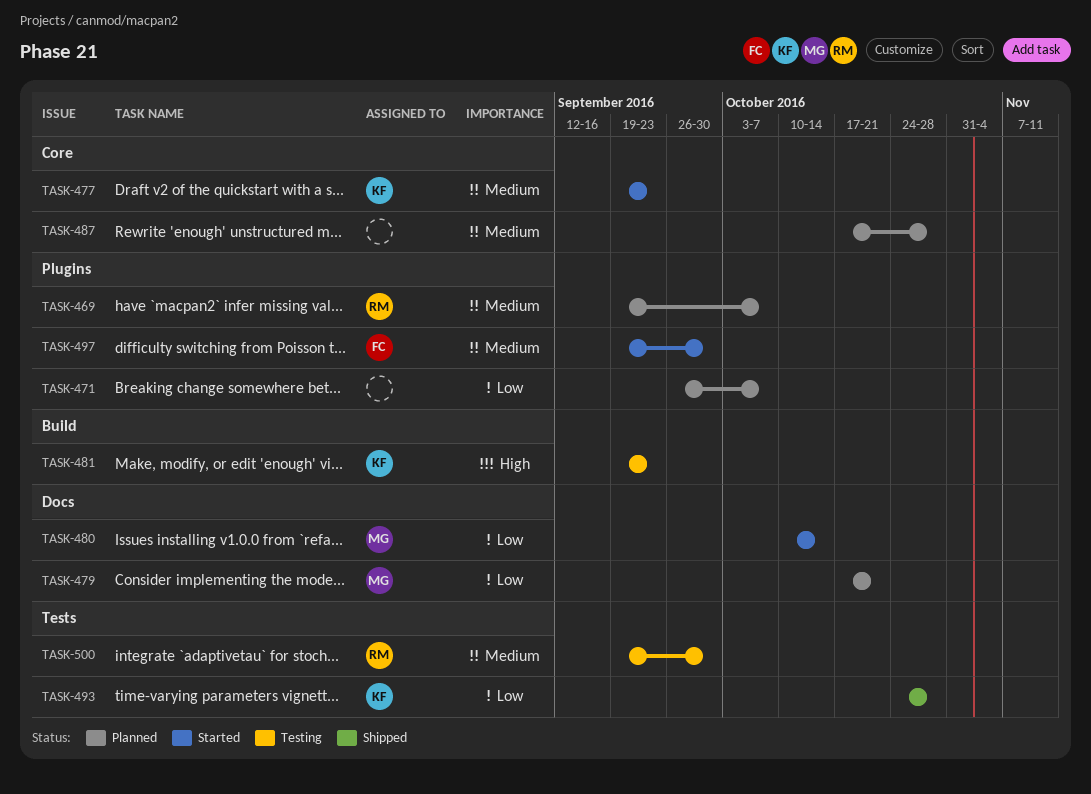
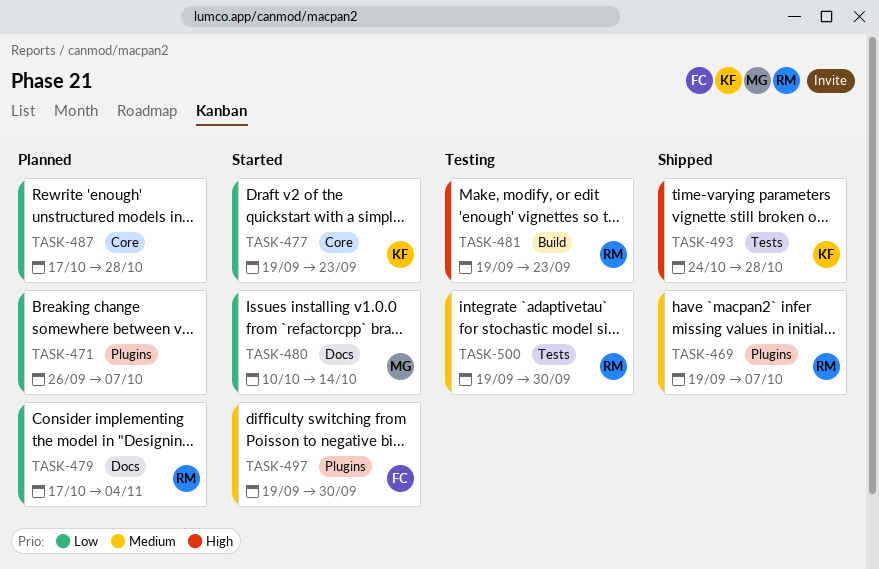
TASK-469, status: Planned -> Shipped
TASK-477, priority: Medium -> Low
TASK-479, owner: MG -> RM
TASK-479, due: Oct 21 -> Nov 4
TASK-481, owner: KF -> RM
TASK-487, priority: Medium -> Low
TASK-493, priority: Low -> High

